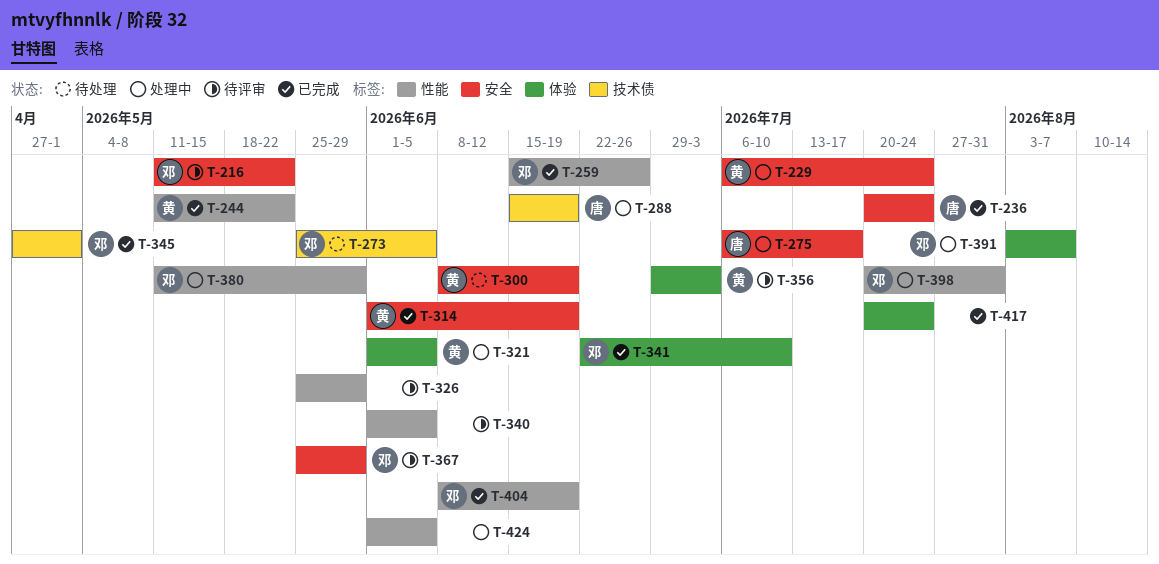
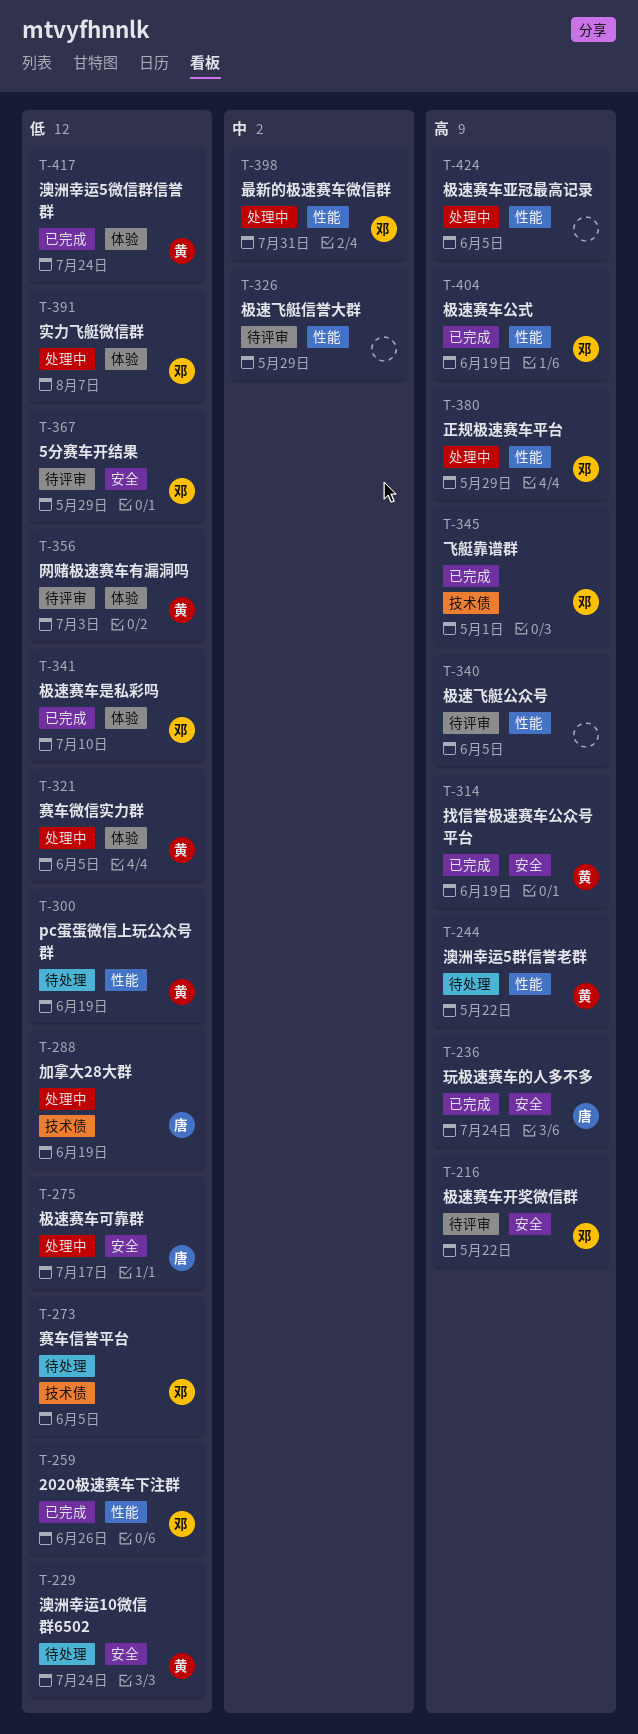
T-229, status: 处理中 -> 待处理
T-244, status: 已完成 -> 待处理
T-300, label: 安全 -> 性能
T-417, owner: none -> 黄

